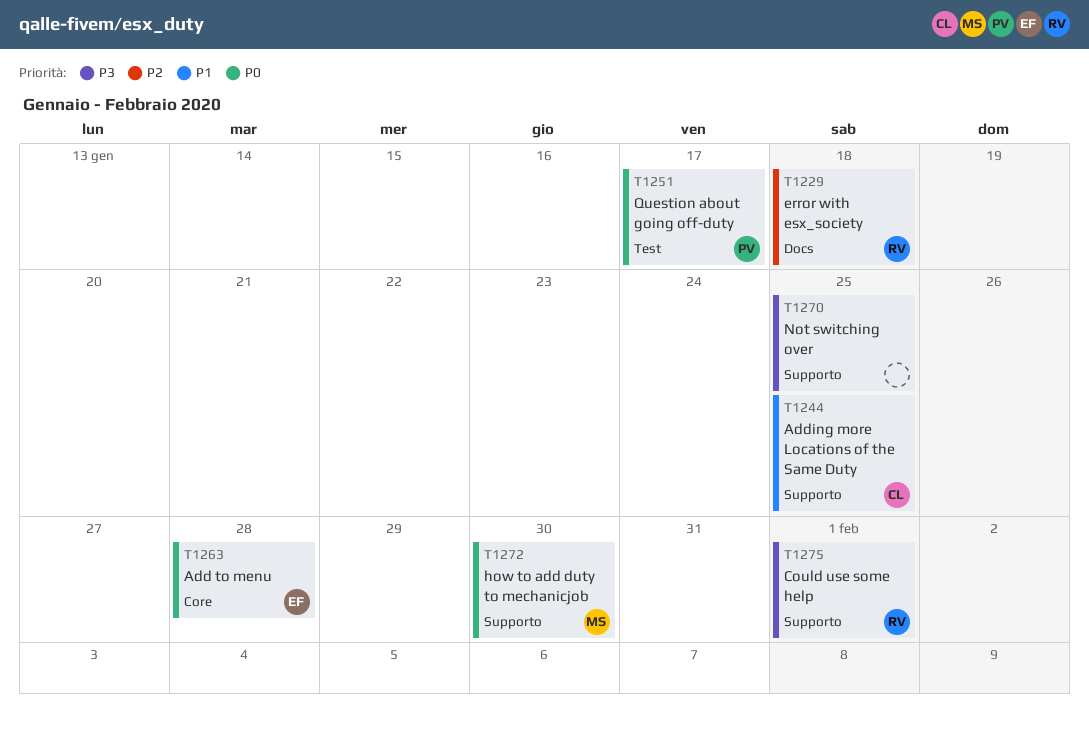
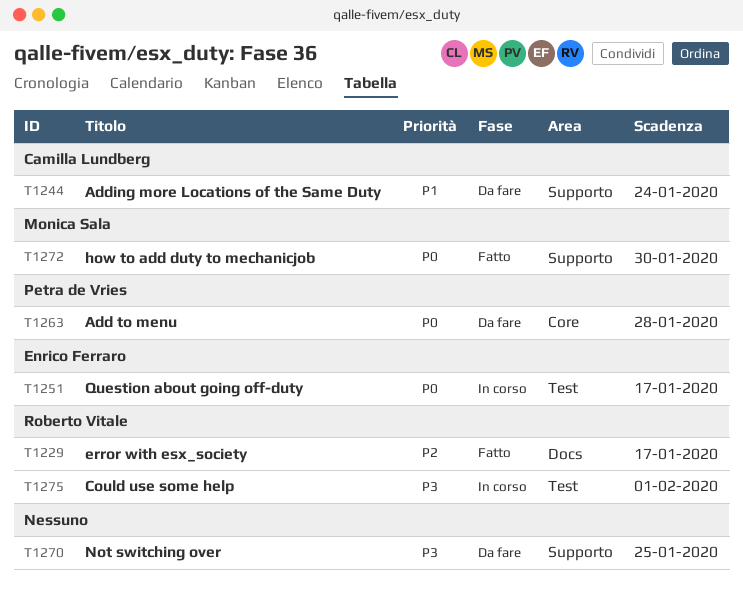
T1229, due: Jan 18 -> Jan 17
T1244, due: Jan 25 -> Jan 24
T1251, owner: Petra de Vries -> Enrico Ferraro
T1263, owner: Enrico Ferraro -> Petra de Vries
T1275, label: Supporto -> Test

